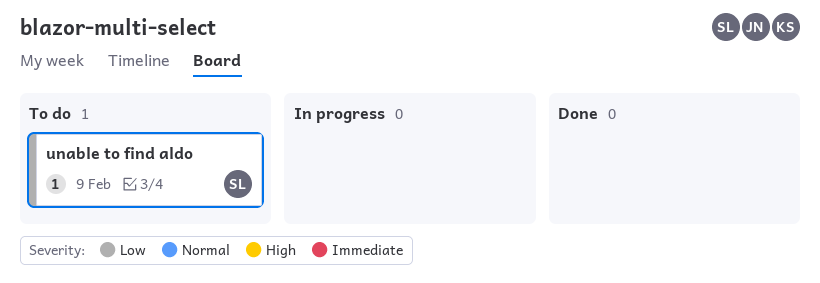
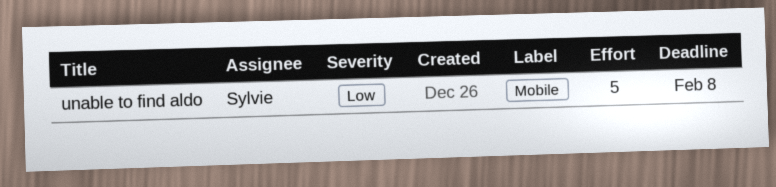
unable to find aldo, estimate: 1 -> 5
unable to find aldo, due: Feb 9 -> Feb 8

